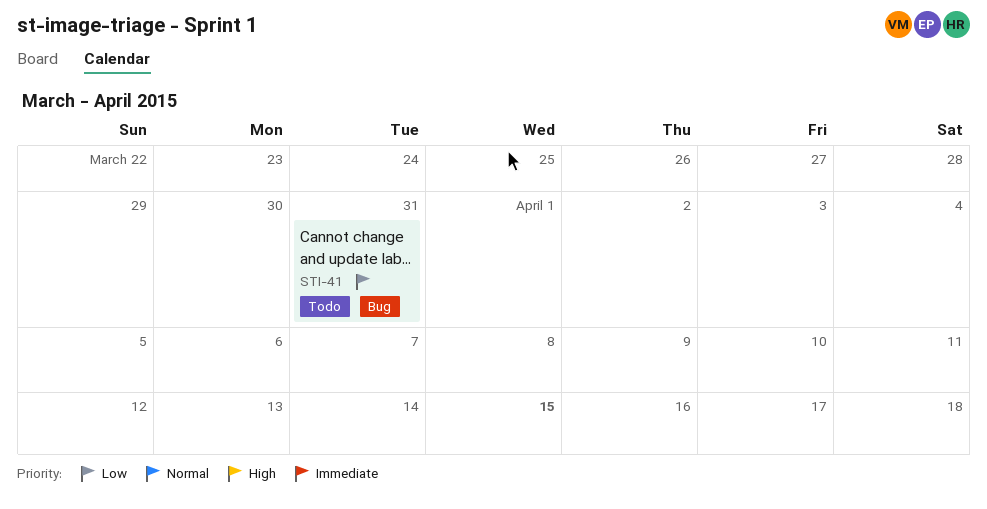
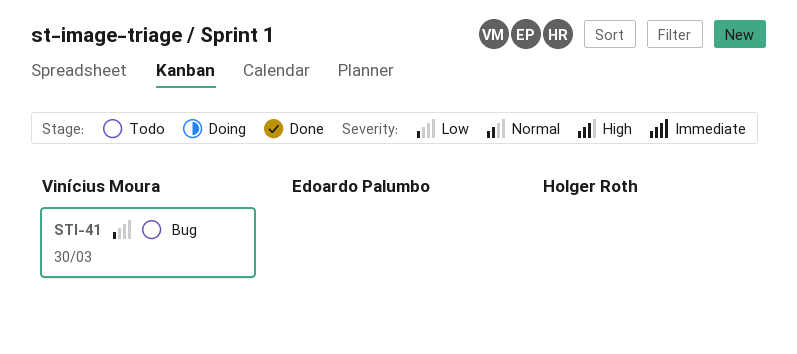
STI-41, due: Mar 31 -> Mar 30

